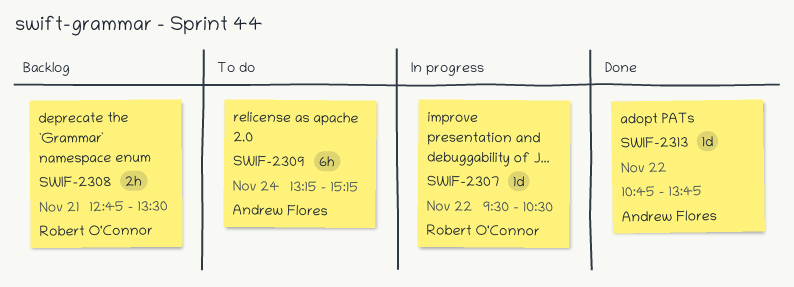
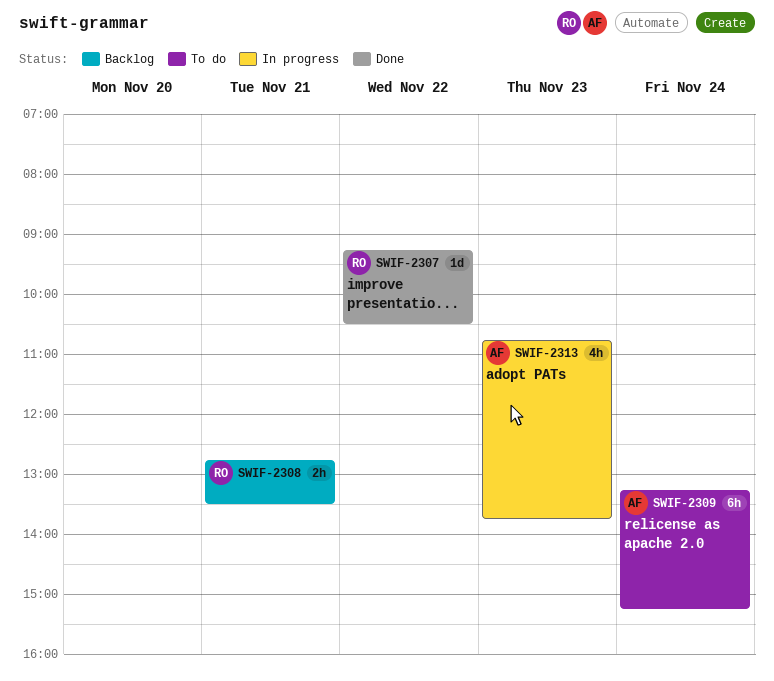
SWIF-2307, status: In progress -> Done
SWIF-2307, begins: 09:30 -> 09:15
SWIF-2313, status: Done -> In progress
SWIF-2313, estimate: 1d -> 4h
SWIF-2313, day: Nov 22 -> Nov 23

